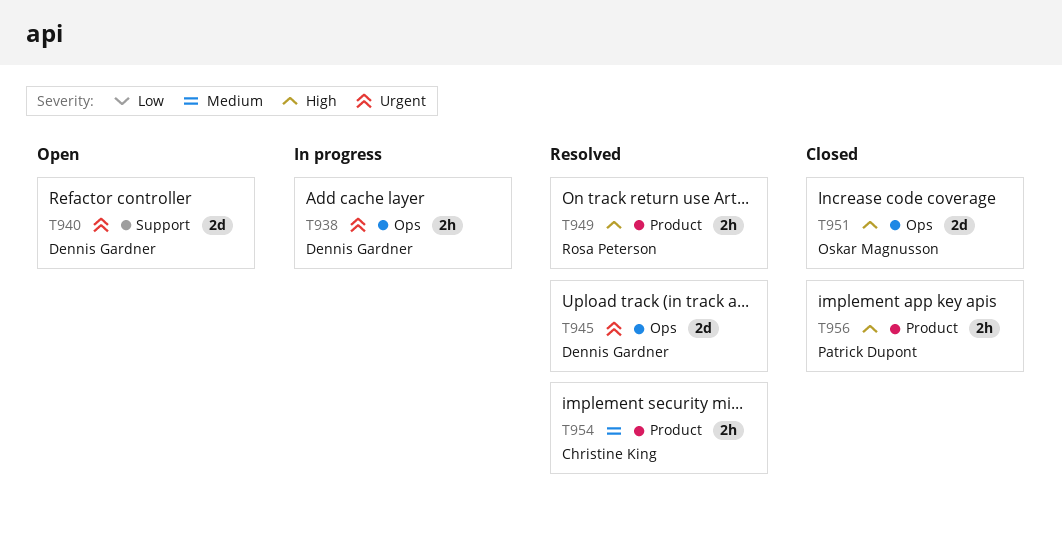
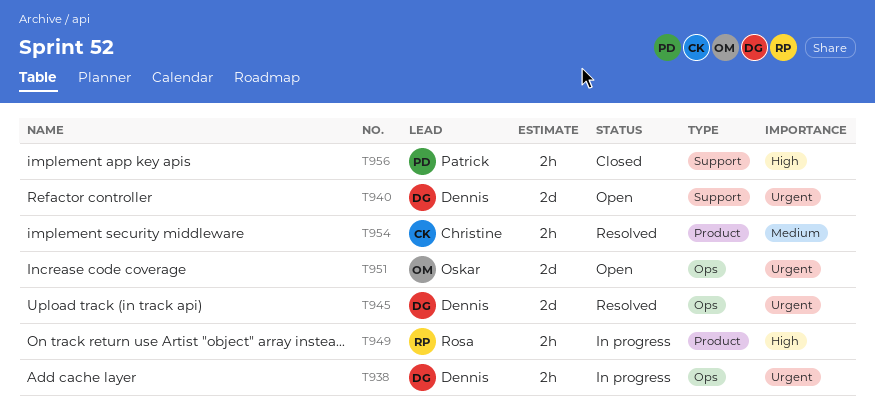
T949, status: Resolved -> In progress
T951, status: Closed -> Open
T951, priority: High -> Urgent
T956, label: Product -> Support

